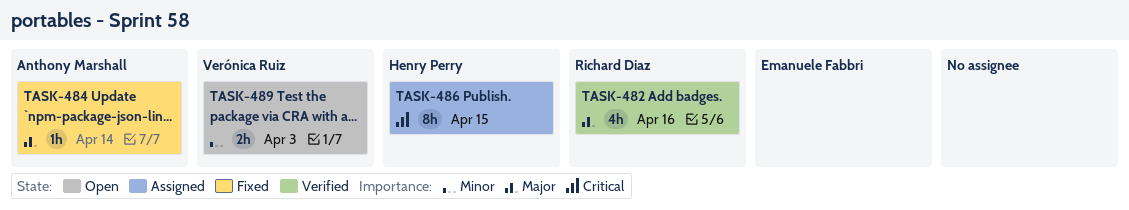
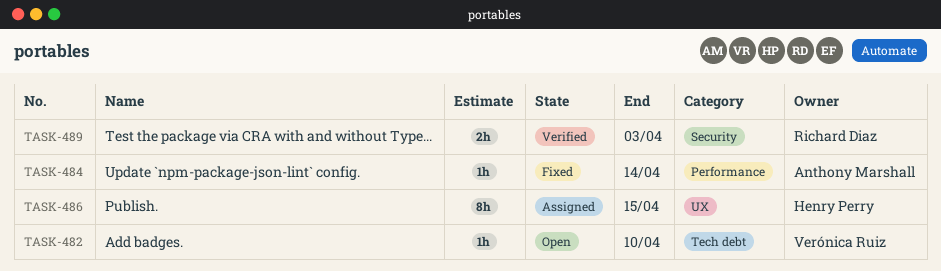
TASK-482, status: Verified -> Open
TASK-482, owner: Richard Diaz -> Verónica Ruiz
TASK-482, estimate: 4h -> 1h
TASK-482, due: Apr 16 -> Apr 10
TASK-489, status: Open -> Verified
TASK-489, owner: Verónica Ruiz -> Richard Diaz

